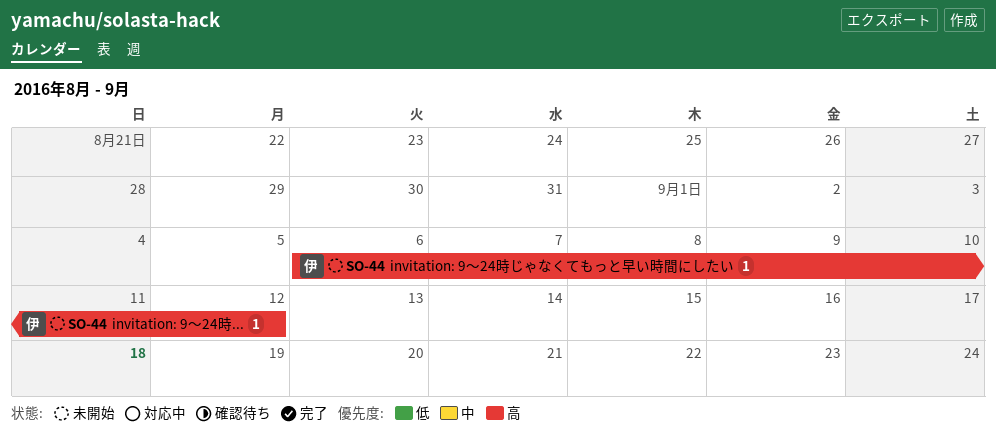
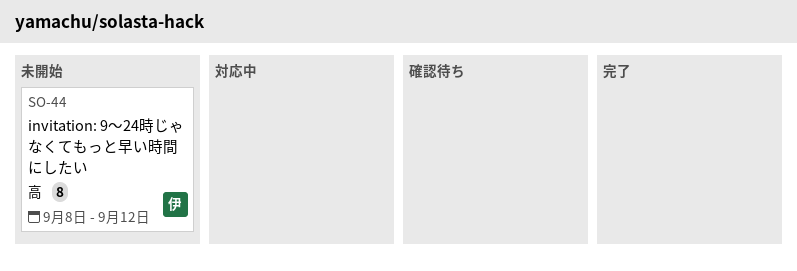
SO-44, estimate: 1 -> 8
SO-44, start: Sep 6 -> Sep 8

